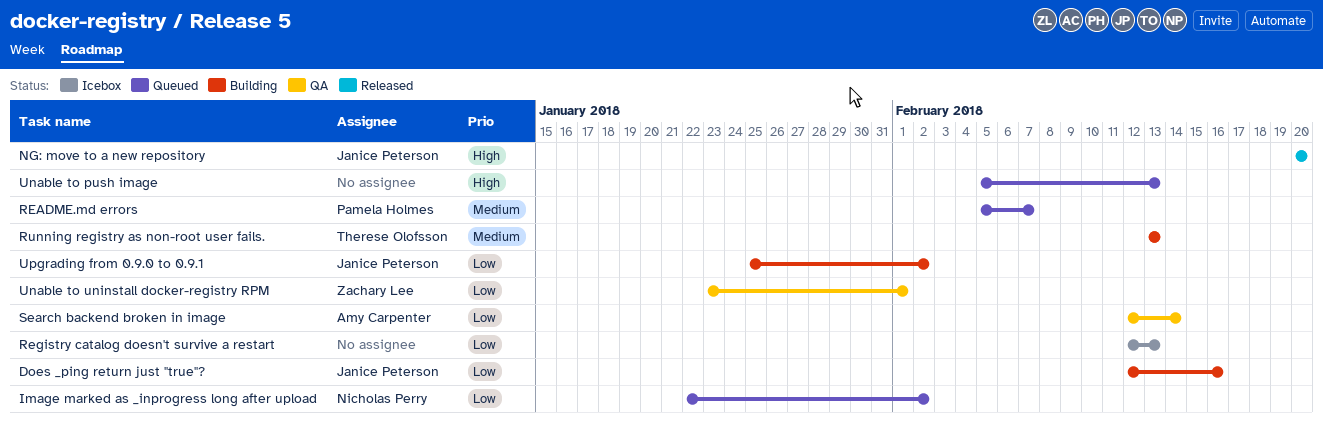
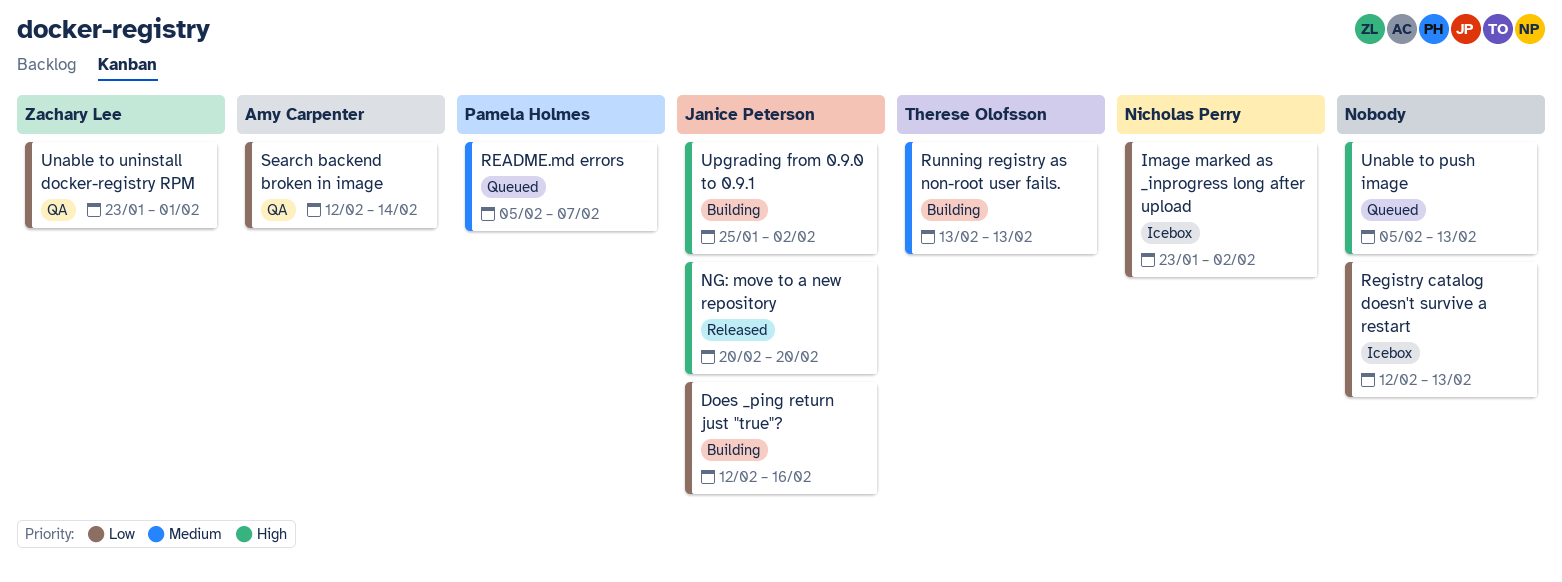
Image marked as _inprogress long after upload, status: Queued -> Icebox
Image marked as _inprogress long after upload, start: Jan 22 -> Jan 23
Upgrading from 0.9.0 to 0.9.1, priority: Low -> High

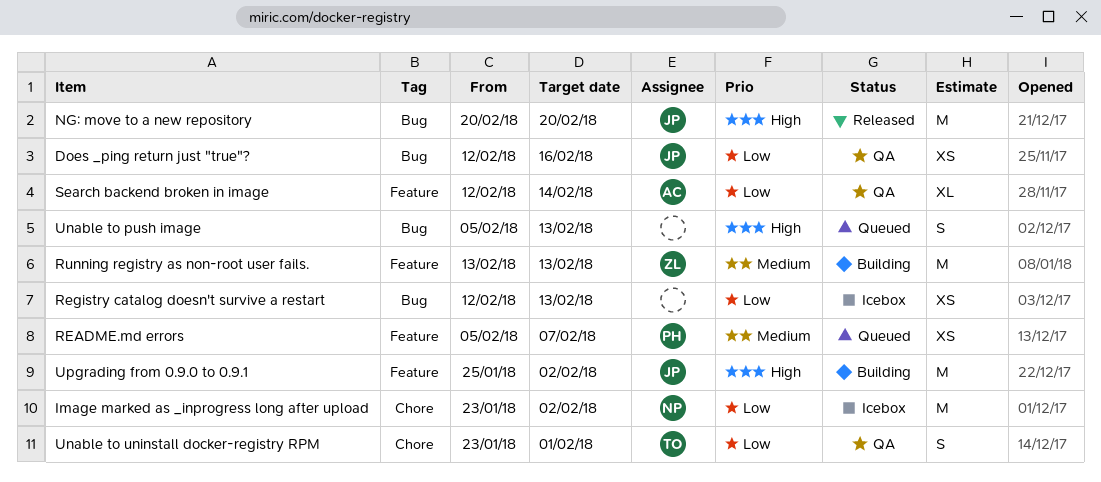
Does _ping return just "true"?, status: Building -> QA
Running registry as non-root user fails., owner: Therese Olofsson -> Zachary Lee
Unable to uninstall docker-registry RPM, owner: Zachary Lee -> Therese Olofsson

